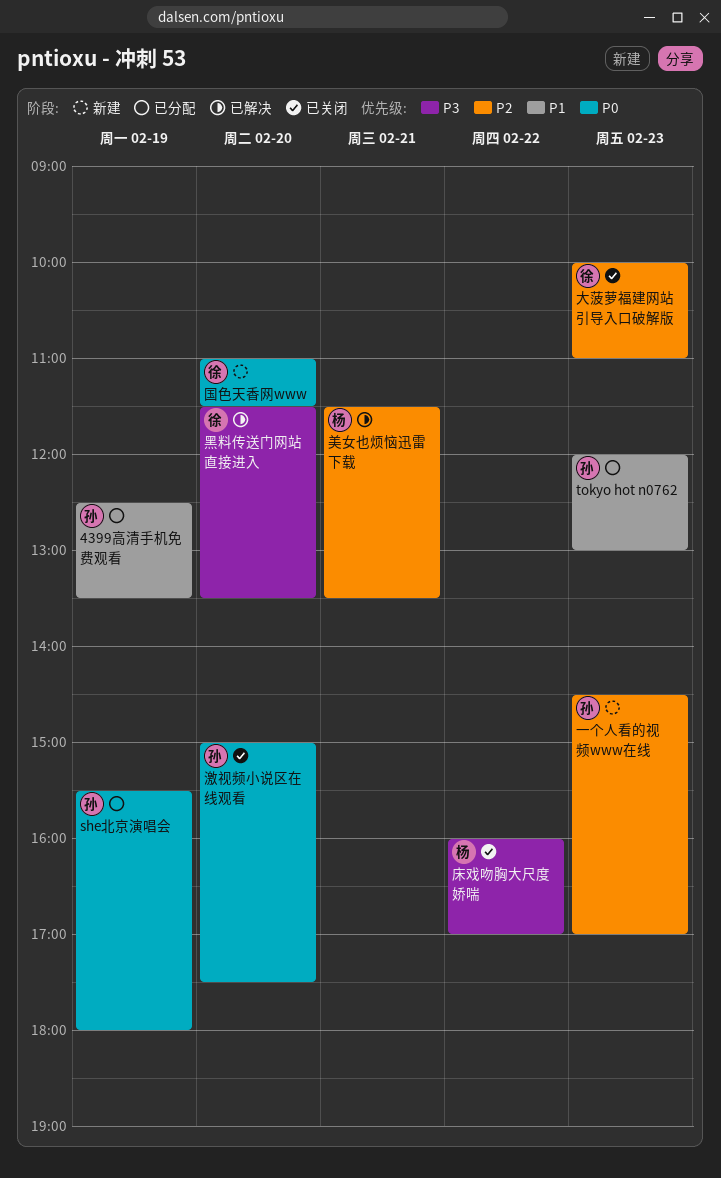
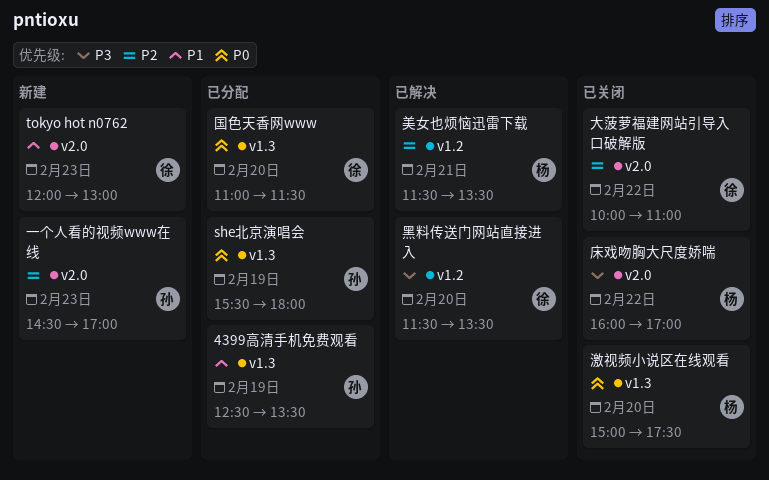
tokyo hot n0762, status: 已分配 -> 新建
tokyo hot n0762, owner: 孙 -> 徐
国色天香网www, status: 新建 -> 已分配
大菠萝福建网站引导入口破解版, day: Feb 23 -> Feb 22
激视频小说区在线观看, owner: 孙 -> 杨

